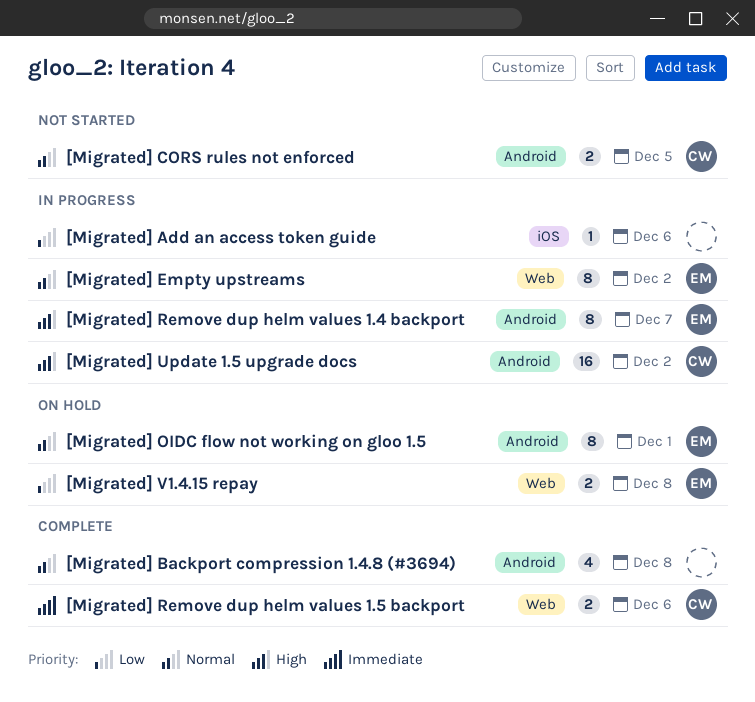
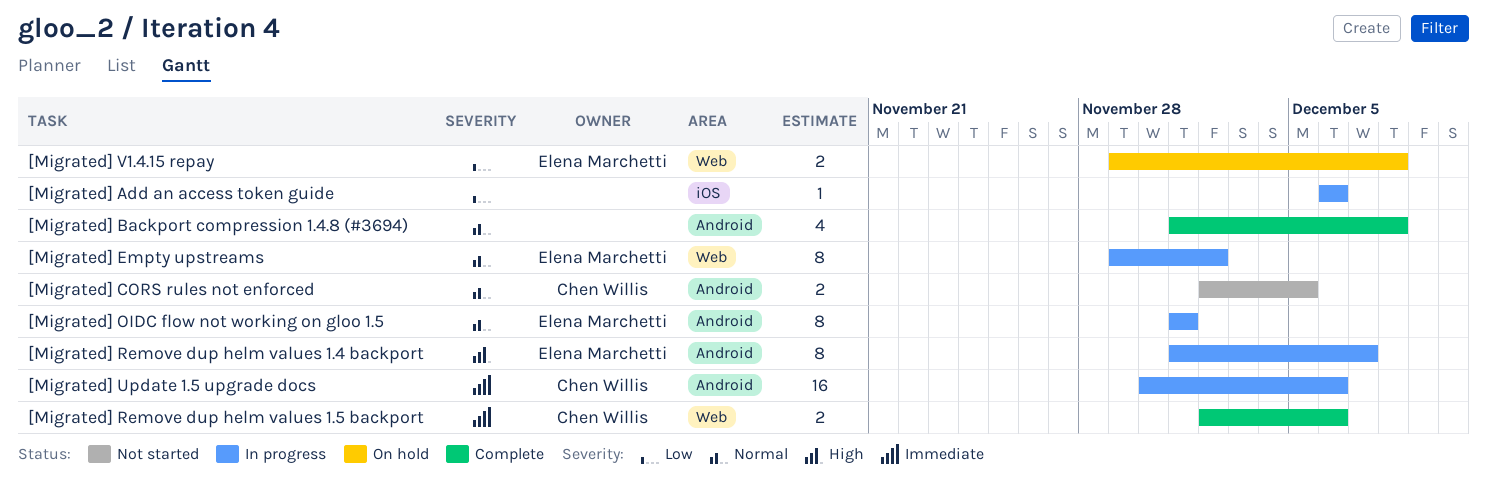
[Migrated] OIDC flow not working on gloo 1.5, status: On hold -> In progress
[Migrated] Update 1.5 upgrade docs, priority: High -> Immediate
[Migrated] Update 1.5 upgrade docs, due: Dec 2 -> Dec 6

